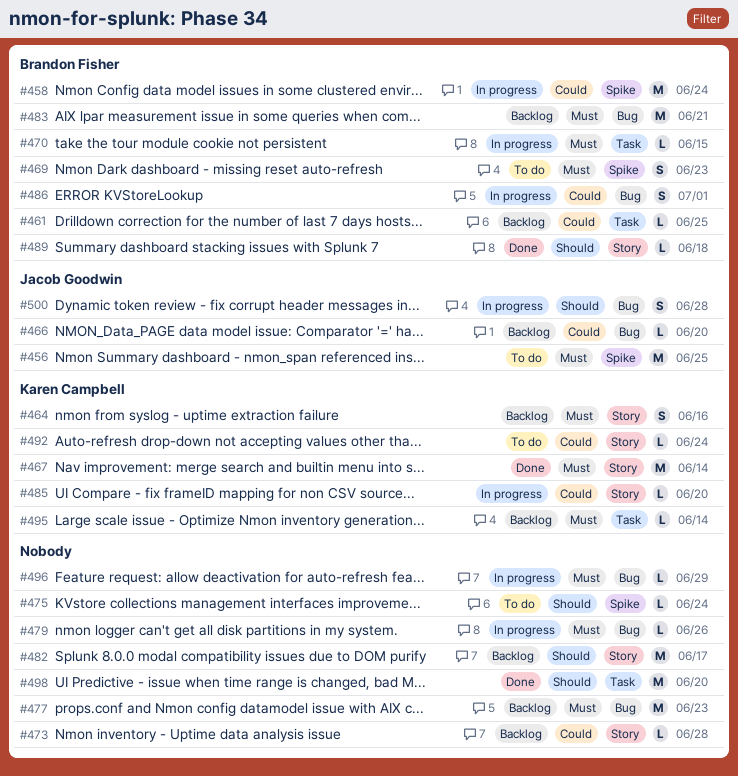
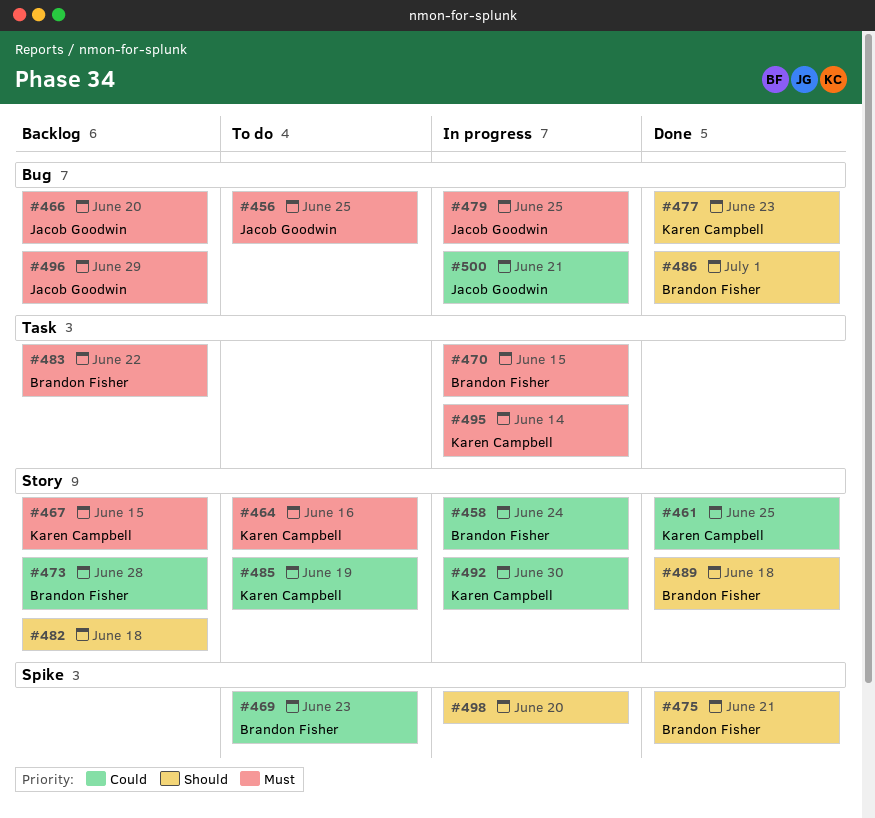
#456, label: Spike -> Bug
#458, label: Spike -> Story
#461, status: Backlog -> Done
#461, owner: Brandon Fisher -> Karen Campbell
#461, label: Task -> Story
#464, status: Backlog -> To do
#466, priority: Could -> Must
#467, status: Done -> Backlog
#467, due: Jun 14 -> Jun 15
#469, priority: Must -> Could
#473, owner: none -> Brandon Fisher
#475, status: To do -> Done
#475, owner: none -> Brandon Fisher
#475, due: Jun 24 -> Jun 21
#477, status: Backlog -> Done
#477, owner: none -> Karen Campbell
#477, priority: Must -> Should
#479, owner: none -> Jacob Goodwin
#479, due: Jun 26 -> Jun 25
#482, due: Jun 17 -> Jun 18
#483, label: Bug -> Task
#483, due: Jun 21 -> Jun 22
#485, status: In progress -> To do
#485, due: Jun 20 -> Jun 19
#486, status: In progress -> Done
#486, priority: Could -> Should
#492, status: To do -> In progress
#492, due: Jun 24 -> Jun 30
#495, status: Backlog -> In progress
#496, status: In progress -> Backlog
#496, owner: none -> Jacob Goodwin
#498, status: Done -> In progress
#498, label: Task -> Spike
#500, priority: Should -> Could
#500, due: Jun 28 -> Jun 21

